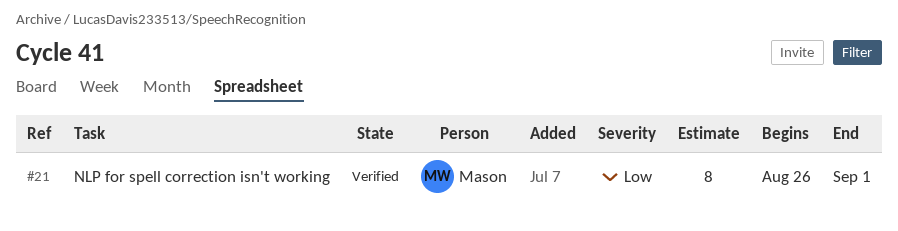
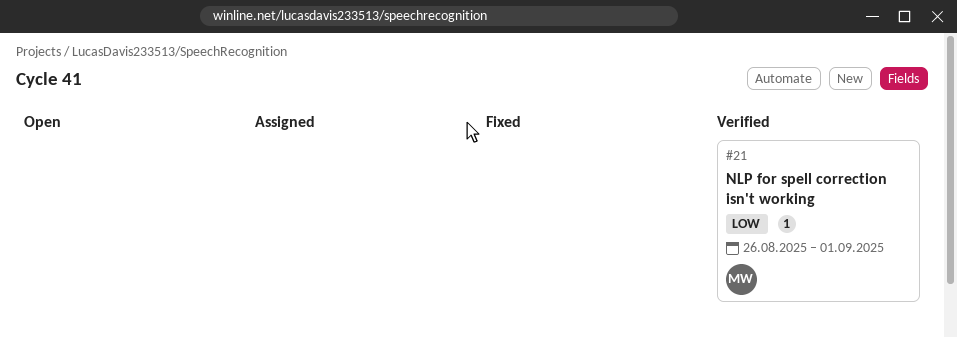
#21, estimate: 8 -> 1

